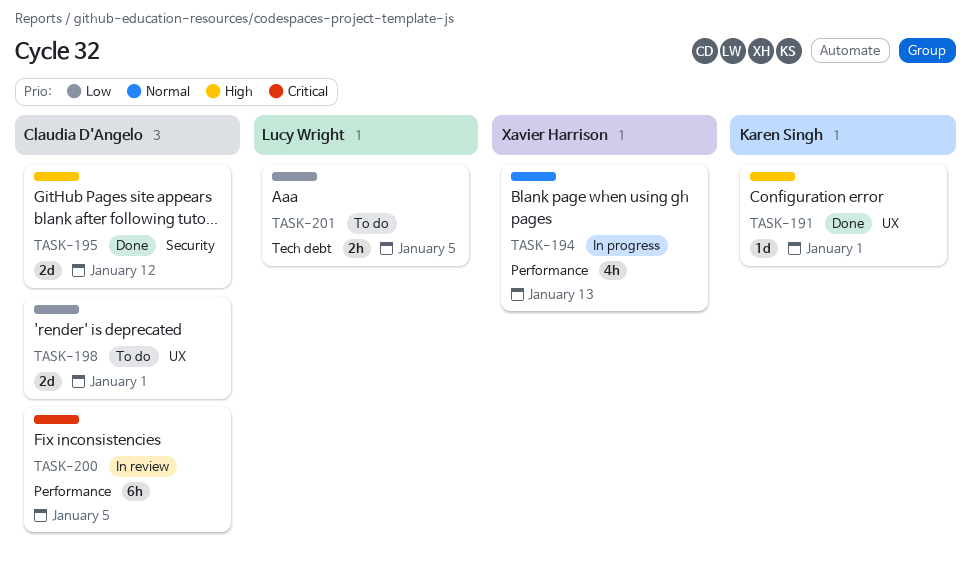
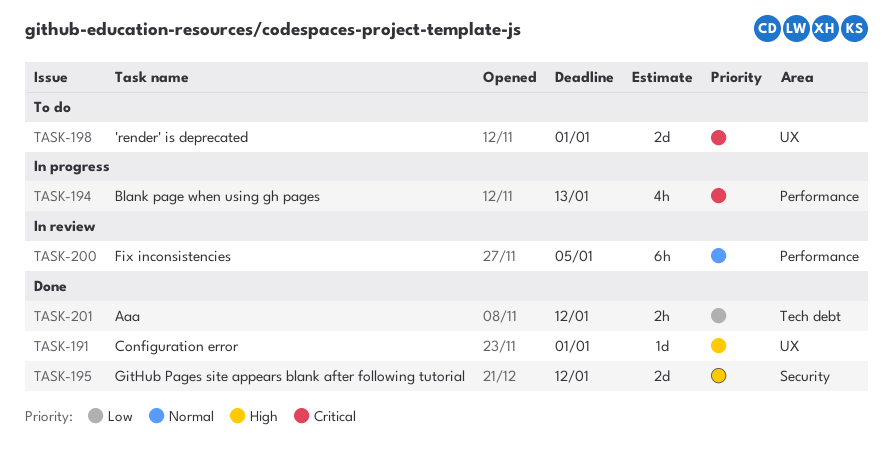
TASK-194, priority: Normal -> Critical
TASK-198, priority: Low -> Critical
TASK-200, priority: Critical -> Normal
TASK-201, status: To do -> Done
TASK-201, due: Jan 5 -> Jan 12

